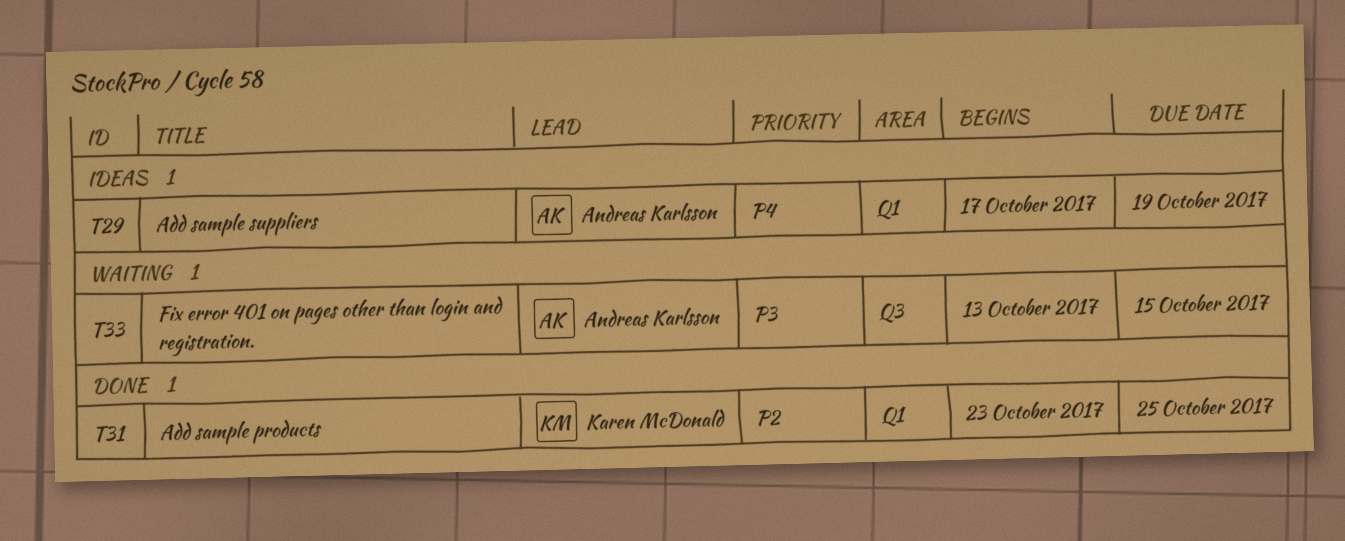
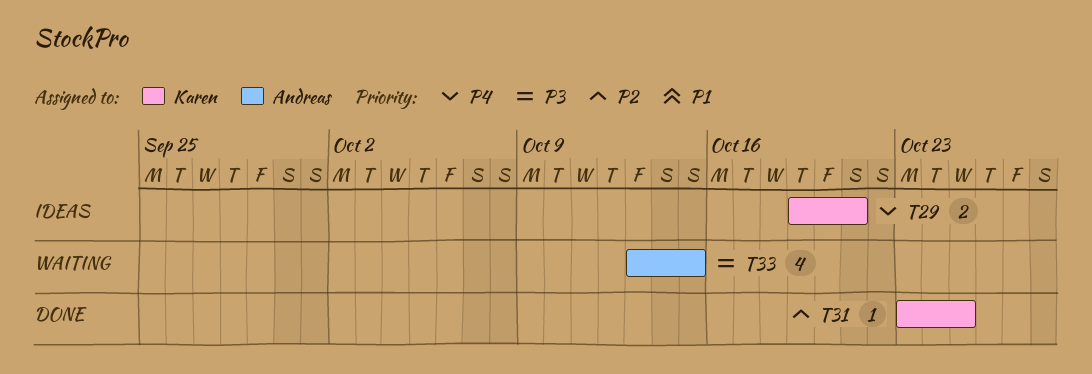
T29, owner: Andreas Karlsson -> Karen McDonald
T29, start: Oct 17 -> Oct 19
T29, due: Oct 19 -> Oct 21

